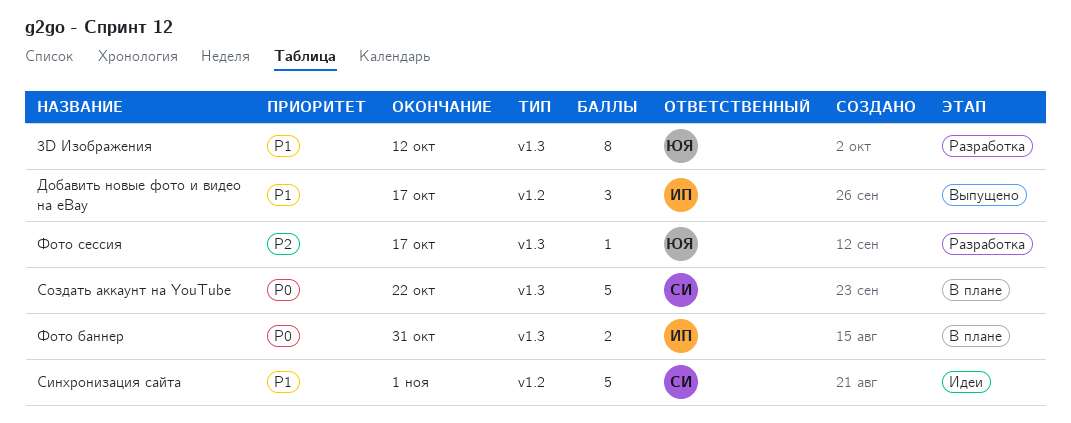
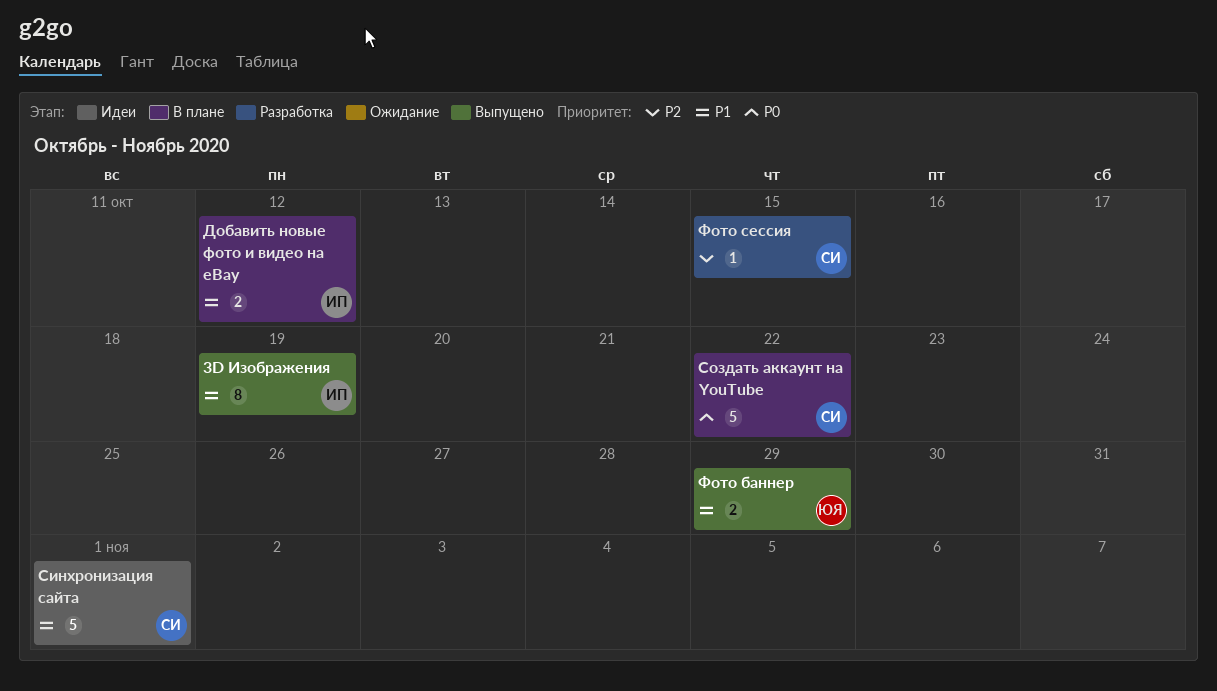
3D Изображения, status: Разработка -> Выпущено
3D Изображения, owner: ЮЯ -> ИП
3D Изображения, due: Oct 12 -> Oct 19
Добавить новые фото и видео на eBay, status: Выпущено -> В плане
Добавить новые фото и видео на eBay, estimate: 3 -> 2
Добавить новые фото и видео на eBay, due: Oct 17 -> Oct 12
Фото баннер, status: В плане -> Выпущено
Фото баннер, owner: ИП -> ЮЯ
Фото баннер, priority: P0 -> P1
Фото баннер, due: Oct 31 -> Oct 29
Фото сессия, owner: ЮЯ -> СИ
Фото сессия, due: Oct 17 -> Oct 15

